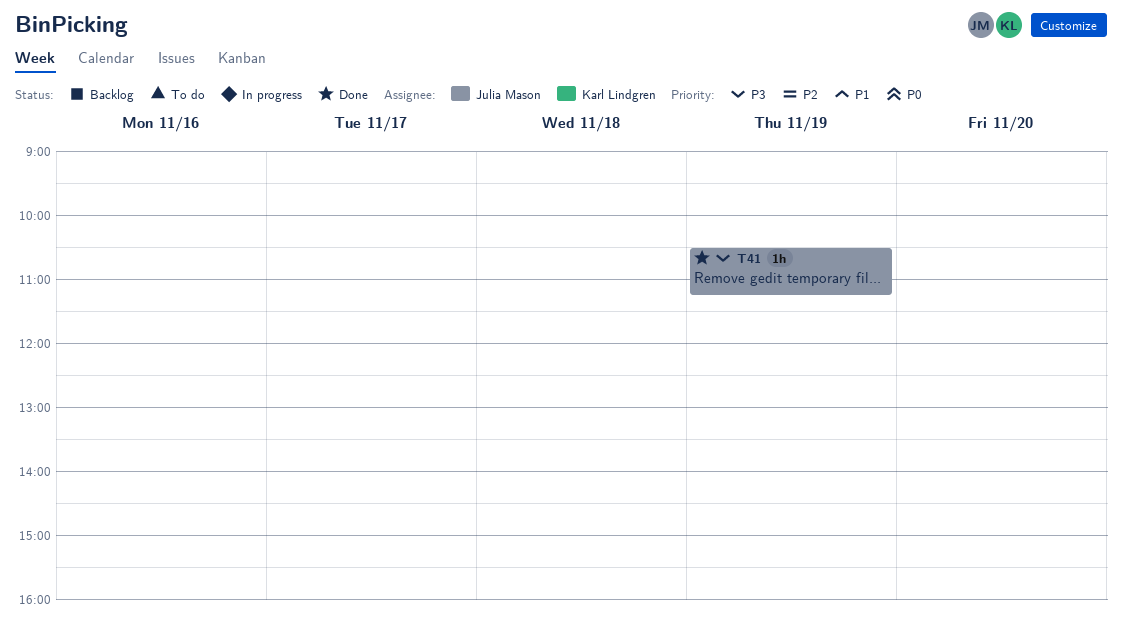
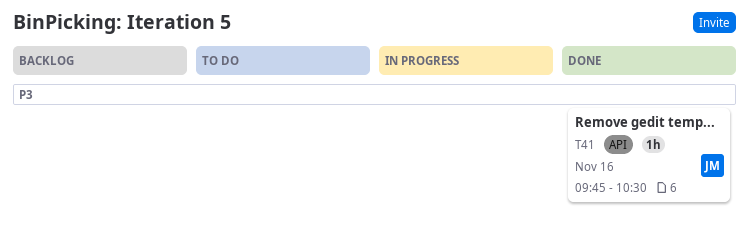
T41, day: Nov 19 -> Nov 16
T41, begins: 10:30 -> 09:45
T41, ends: 11:15 -> 10:30

